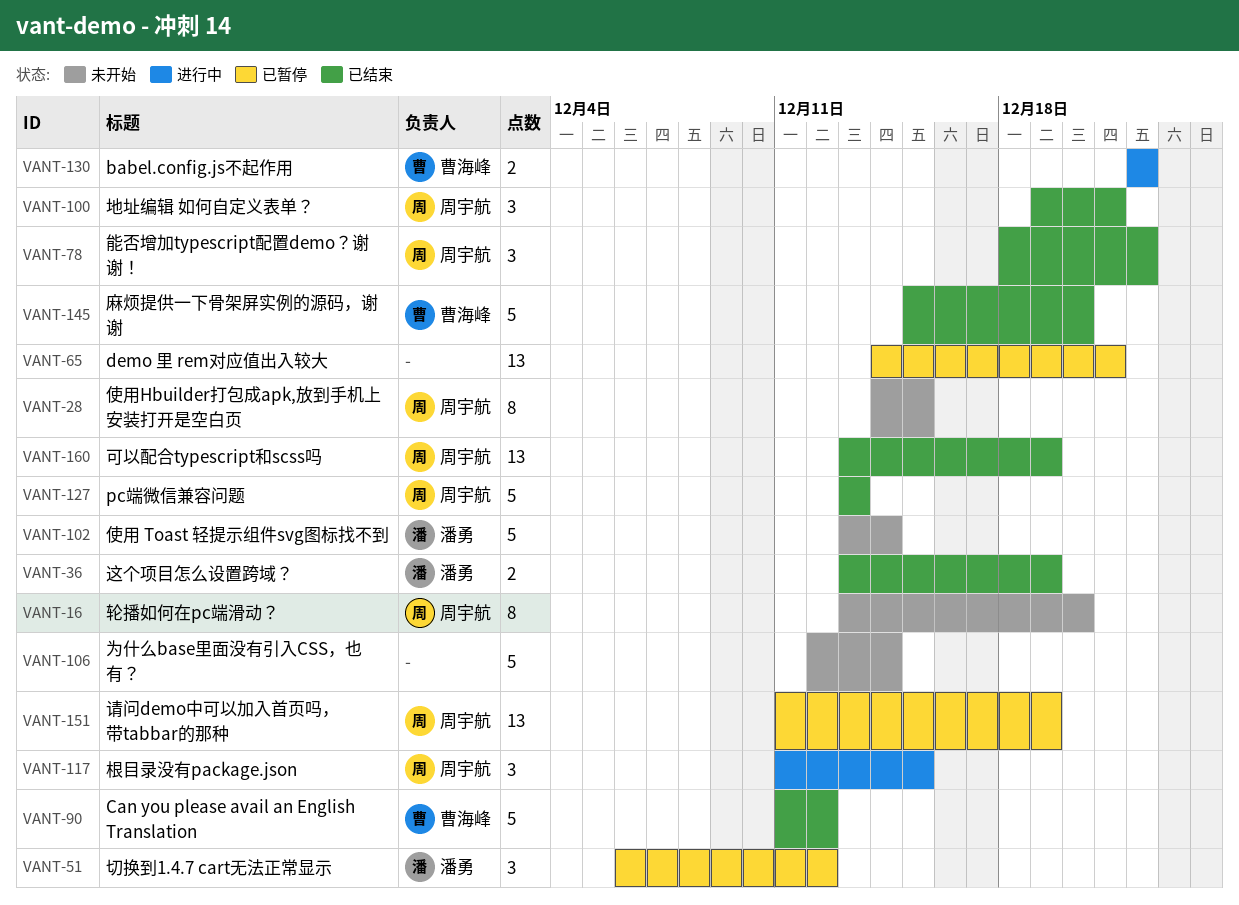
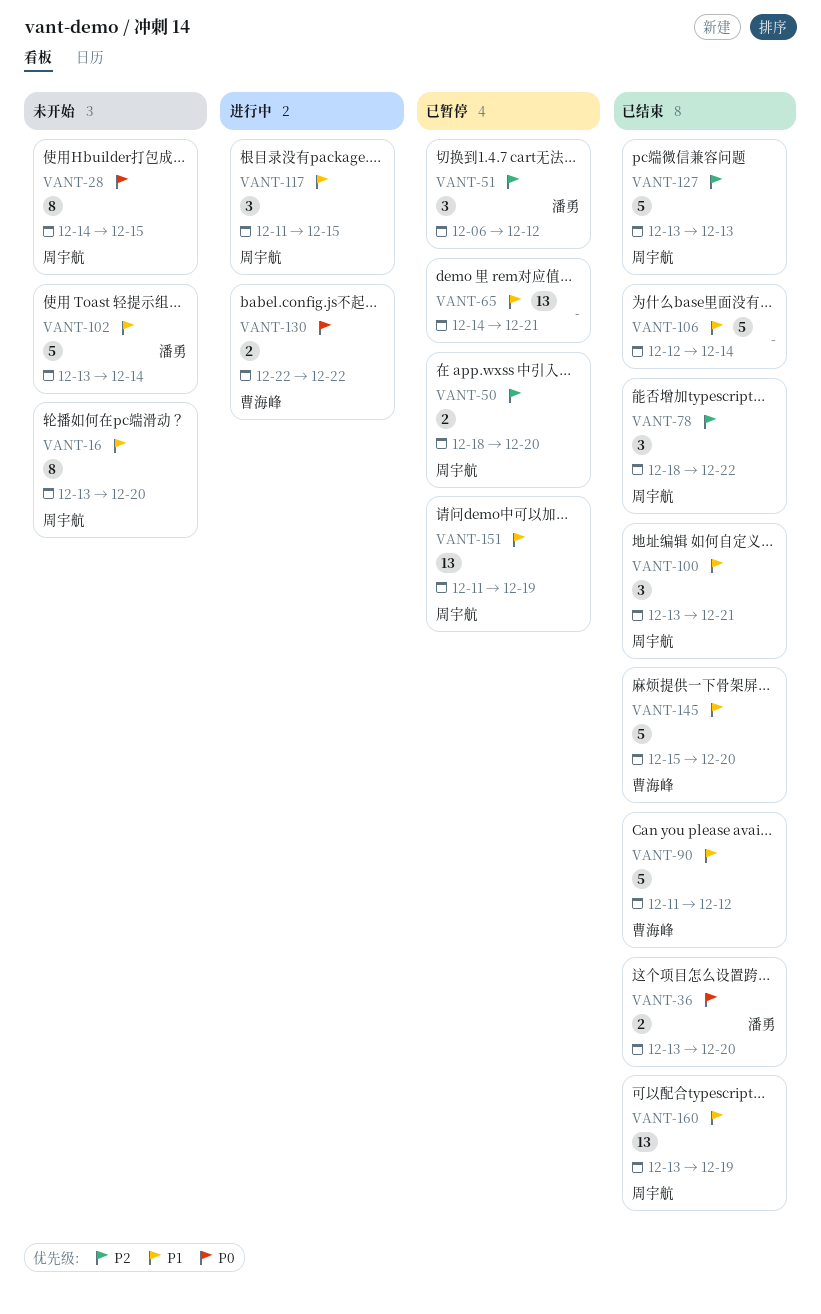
VANT-36, due: Dec 19 -> Dec 20
VANT-50: none -> present
VANT-100, start: Dec 19 -> Dec 13
VANT-106, status: 未开始 -> 已结束

